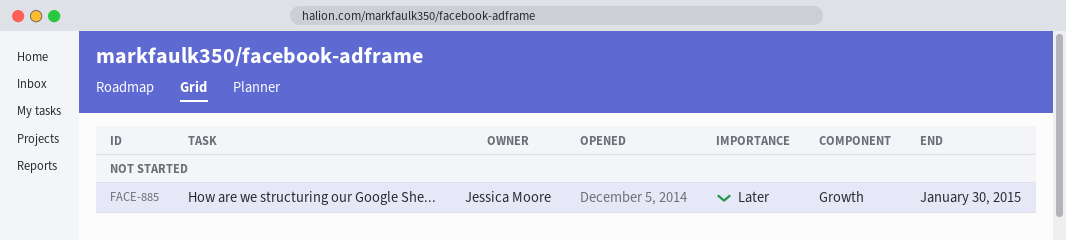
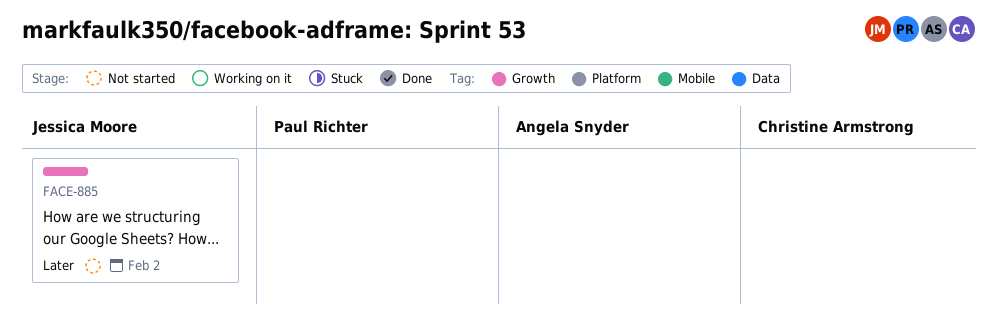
FACE-885, due: Jan 30 -> Feb 2

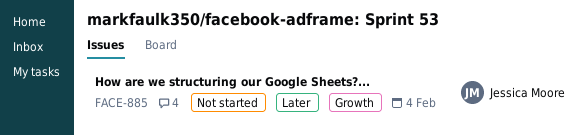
FACE-885, due: Feb 2 -> Feb 4

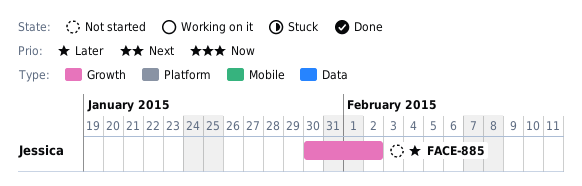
FACE-885, due: Feb 4 -> Feb 2

